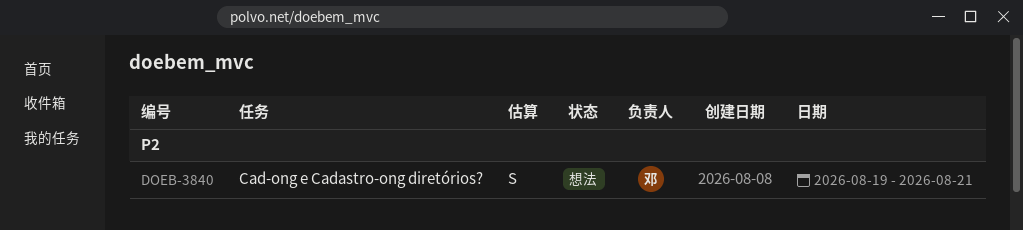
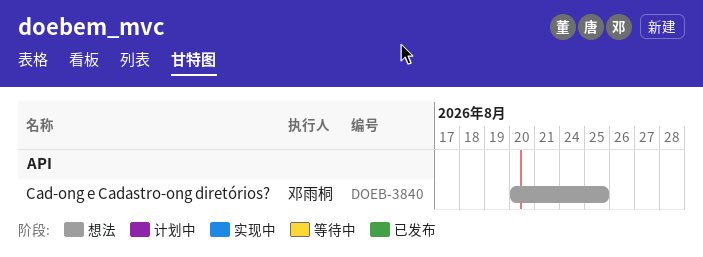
DOEB-3840, start: Aug 19 -> Aug 20
DOEB-3840, due: Aug 21 -> Aug 25

